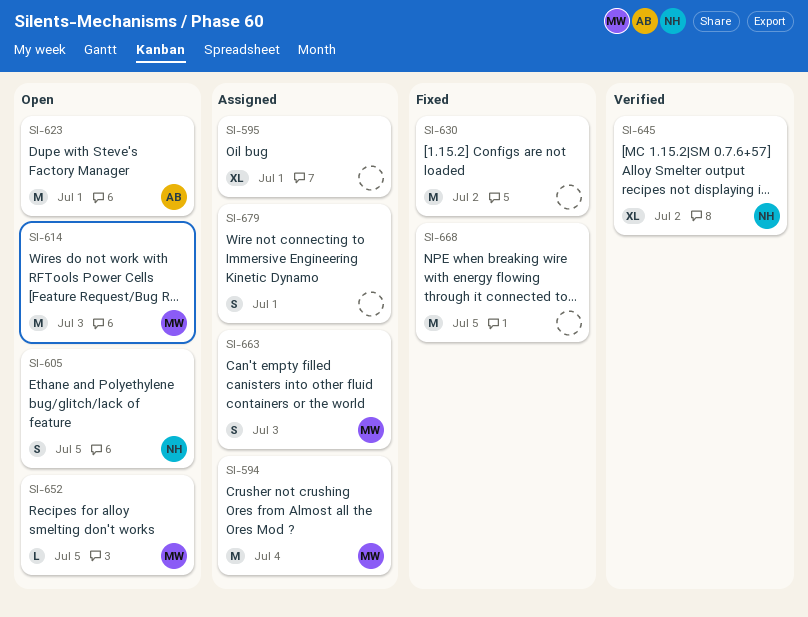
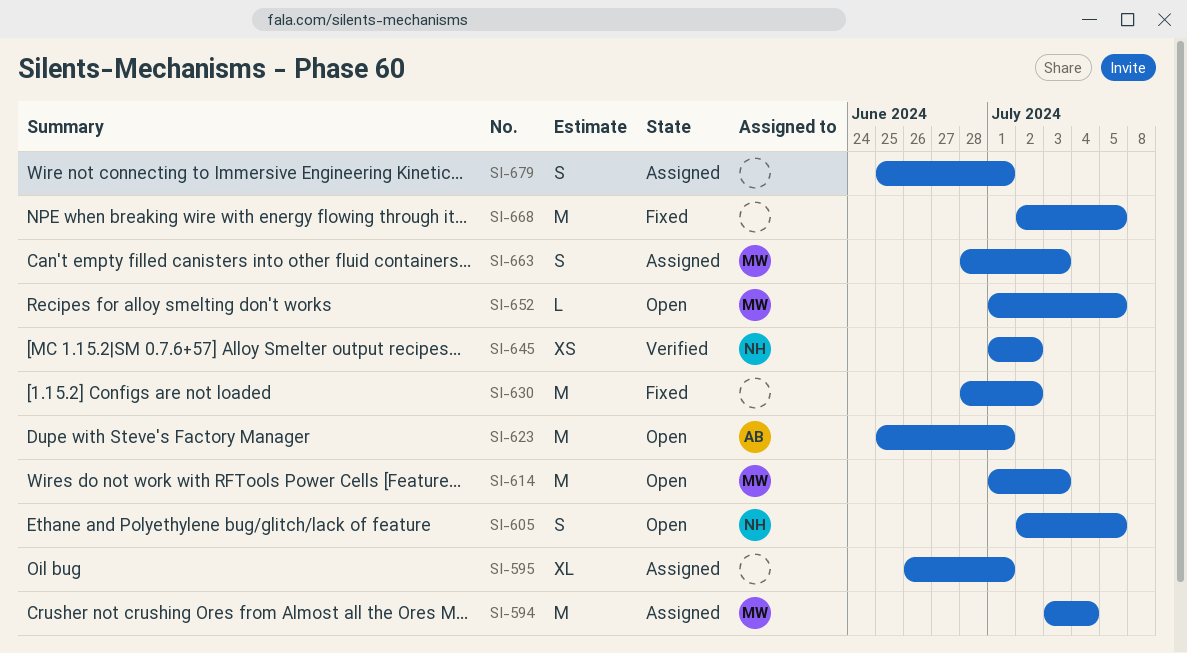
SI-645, estimate: XL -> XS

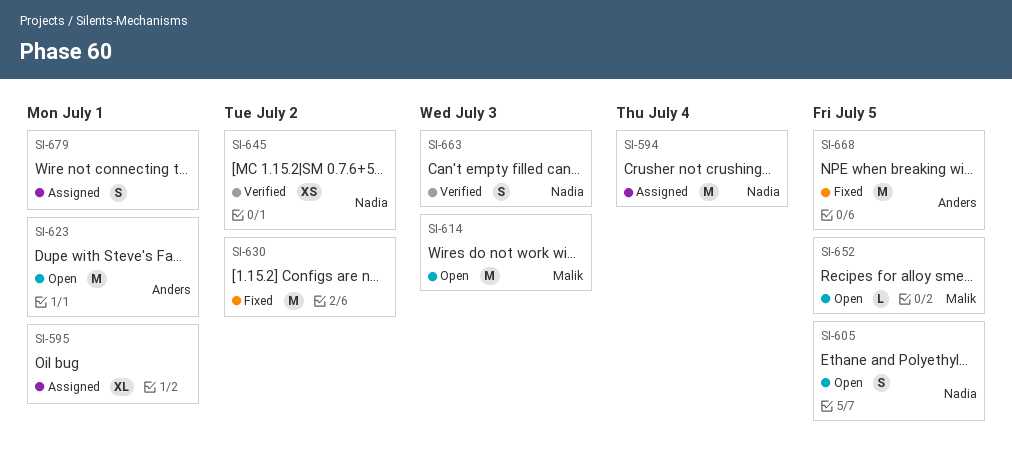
SI-594, owner: Malik -> Nadia
SI-663, status: Assigned -> Verified
SI-663, owner: Malik -> Nadia
SI-668, owner: none -> Anders

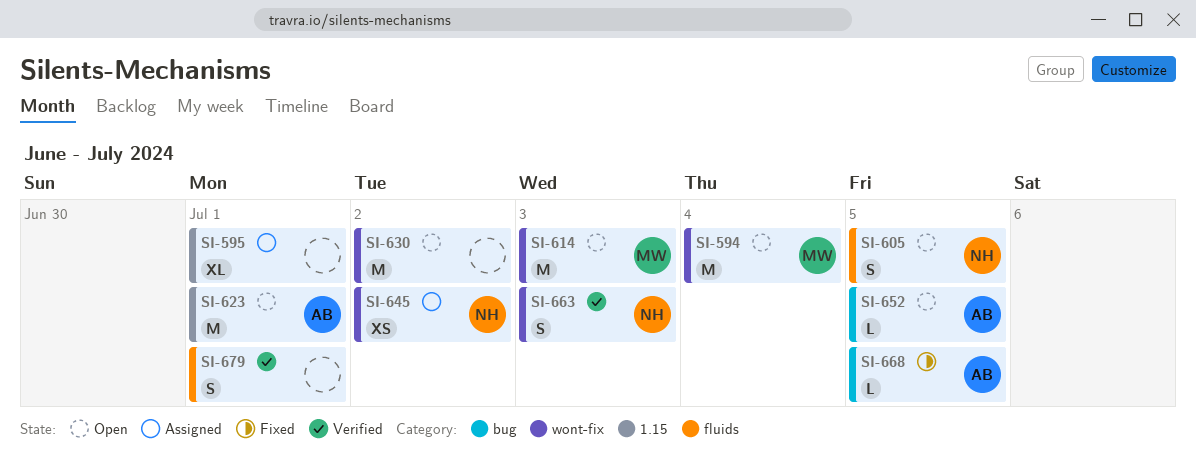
SI-594, status: Assigned -> Open
SI-594, owner: Nadia -> Malik
SI-630, status: Fixed -> Open
SI-645, status: Verified -> Assigned
SI-652, owner: Malik -> Anders
SI-668, estimate: M -> L
SI-679, status: Assigned -> Verified

